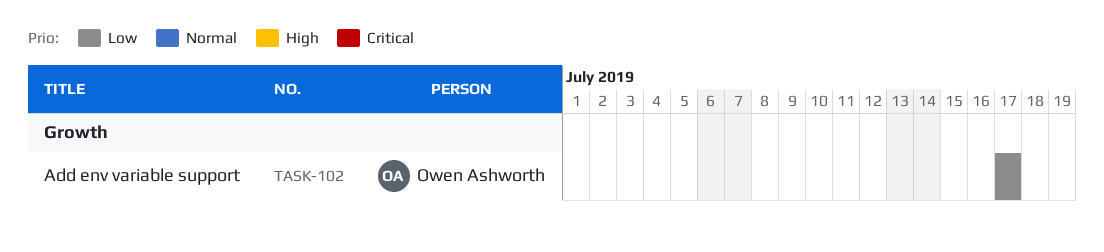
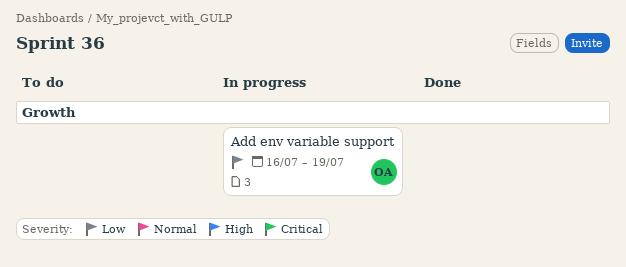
Add env variable support, start: Jul 17 -> Jul 16
Add env variable support, due: Jul 17 -> Jul 19

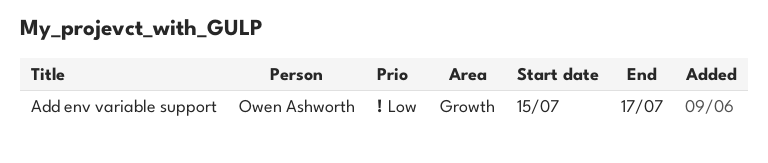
Add env variable support, start: Jul 16 -> Jul 15
Add env variable support, due: Jul 19 -> Jul 17

